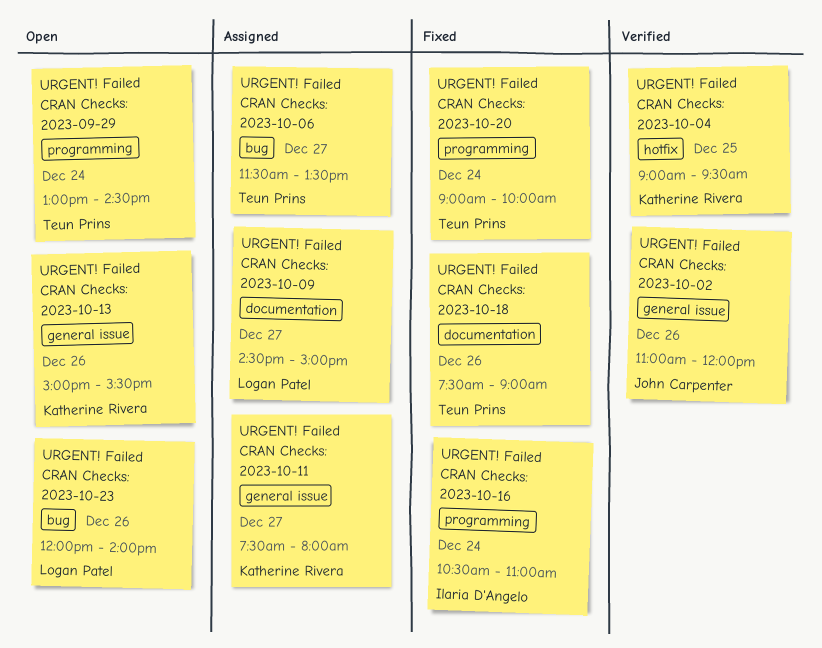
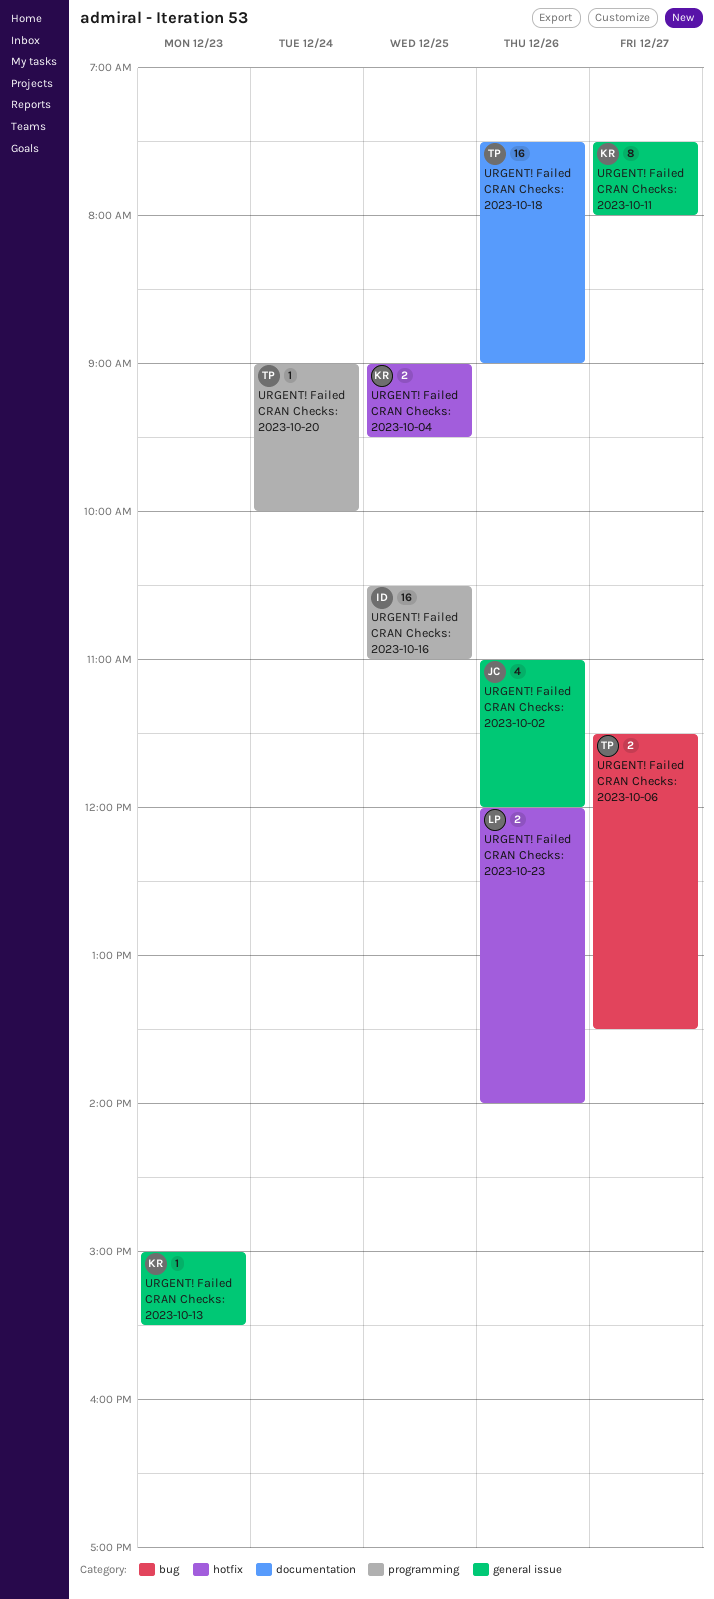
URGENT! Failed CRAN Checks: 2023-09-29: present -> none
URGENT! Failed CRAN Checks: 2023-10-09: present -> none
URGENT! Failed CRAN Checks: 2023-10-13, day: Dec 26 -> Dec 23
URGENT! Failed CRAN Checks: 2023-10-16, day: Dec 24 -> Dec 25
URGENT! Failed CRAN Checks: 2023-10-23, label: bug -> hotfix

